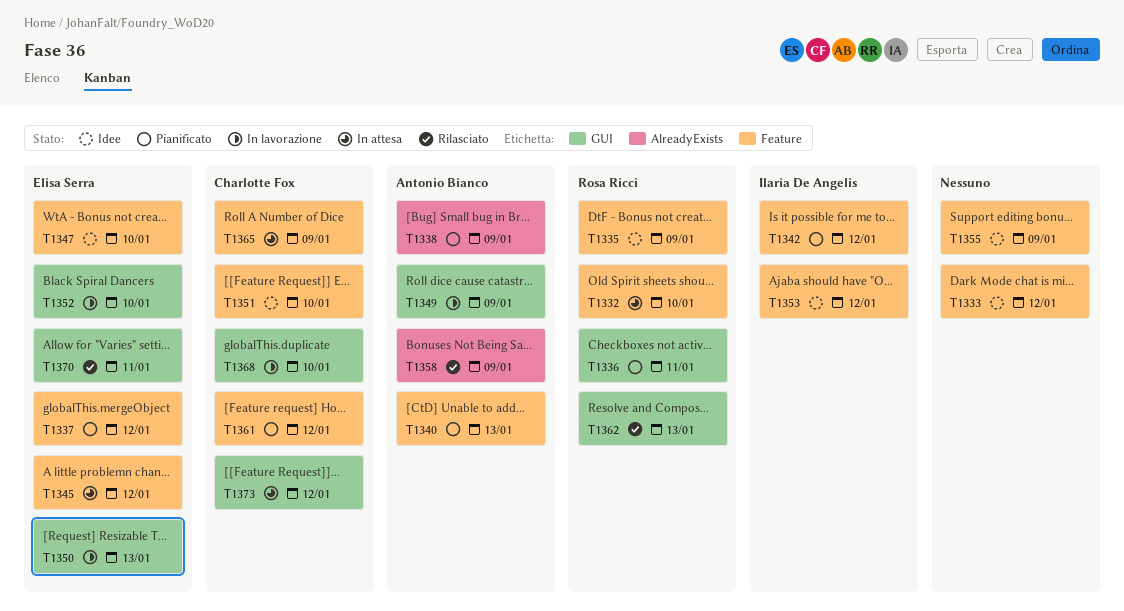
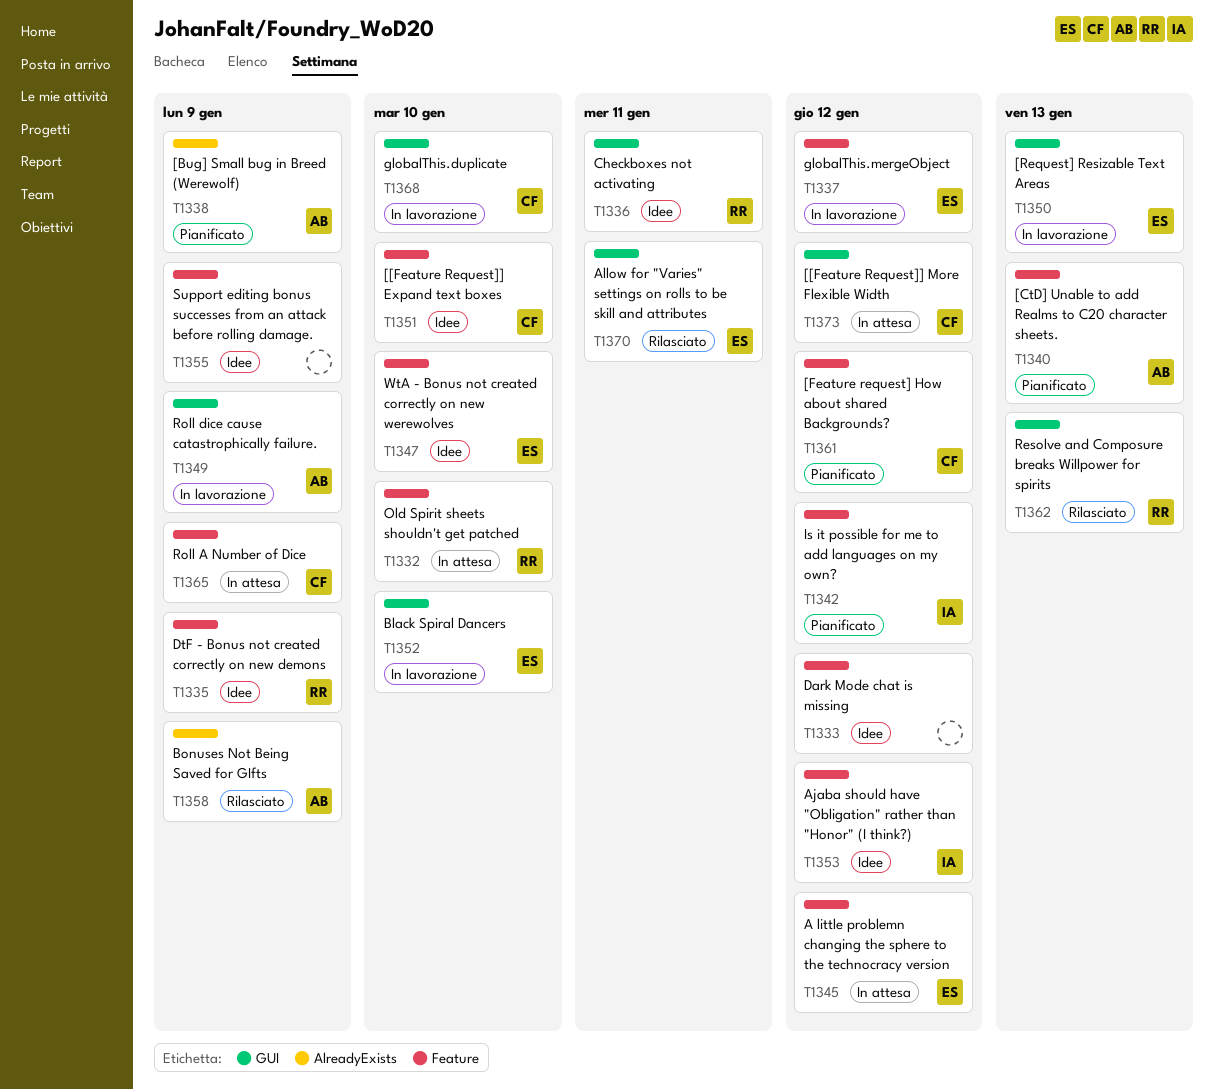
T1336, status: Pianificato -> Idee
T1337, status: Pianificato -> In lavorazione

